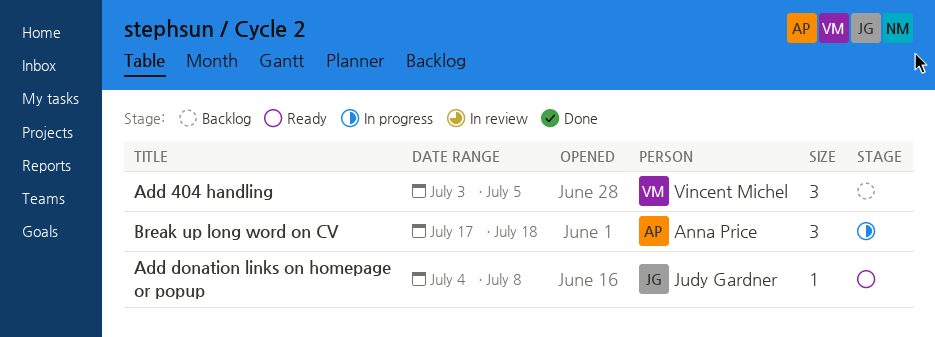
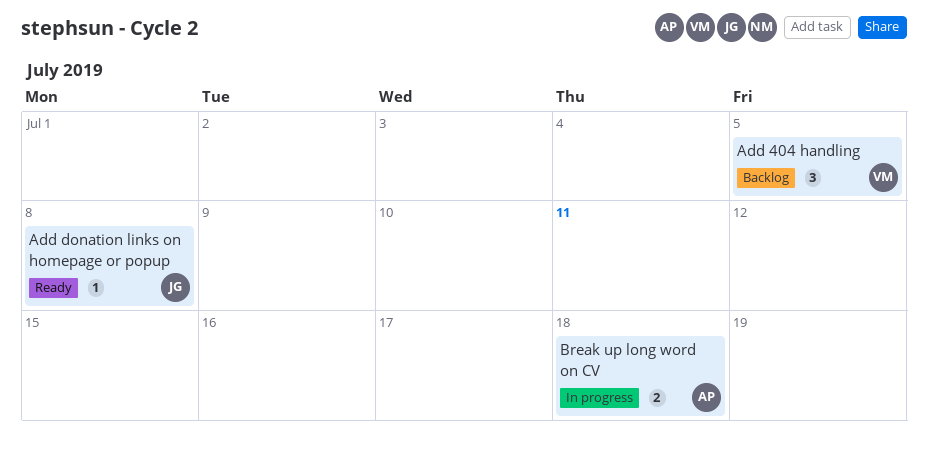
Break up long word on CV, estimate: 3 -> 2

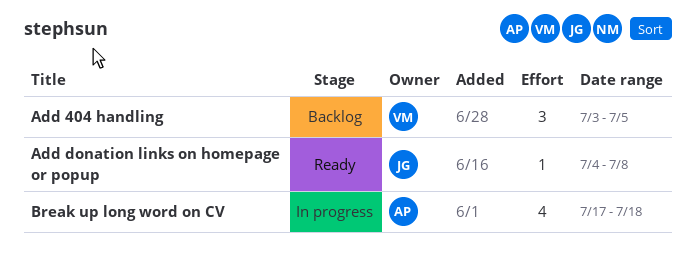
Break up long word on CV, estimate: 2 -> 4

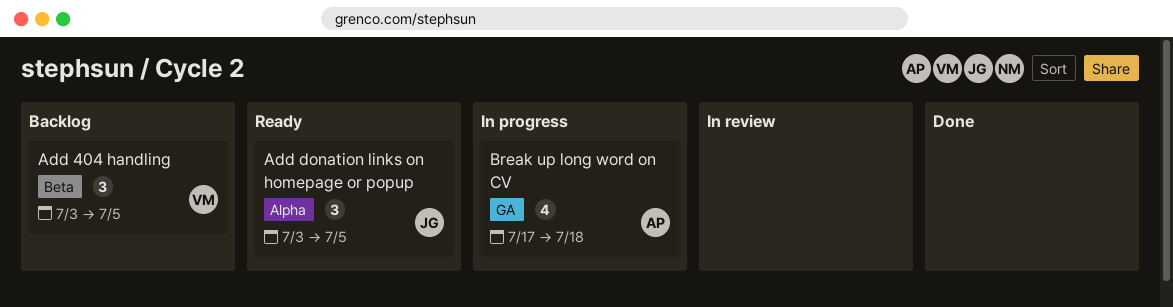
Add donation links on homepage or popup, estimate: 1 -> 3
Add donation links on homepage or popup, start: Jul 4 -> Jul 3
Add donation links on homepage or popup, due: Jul 8 -> Jul 5

